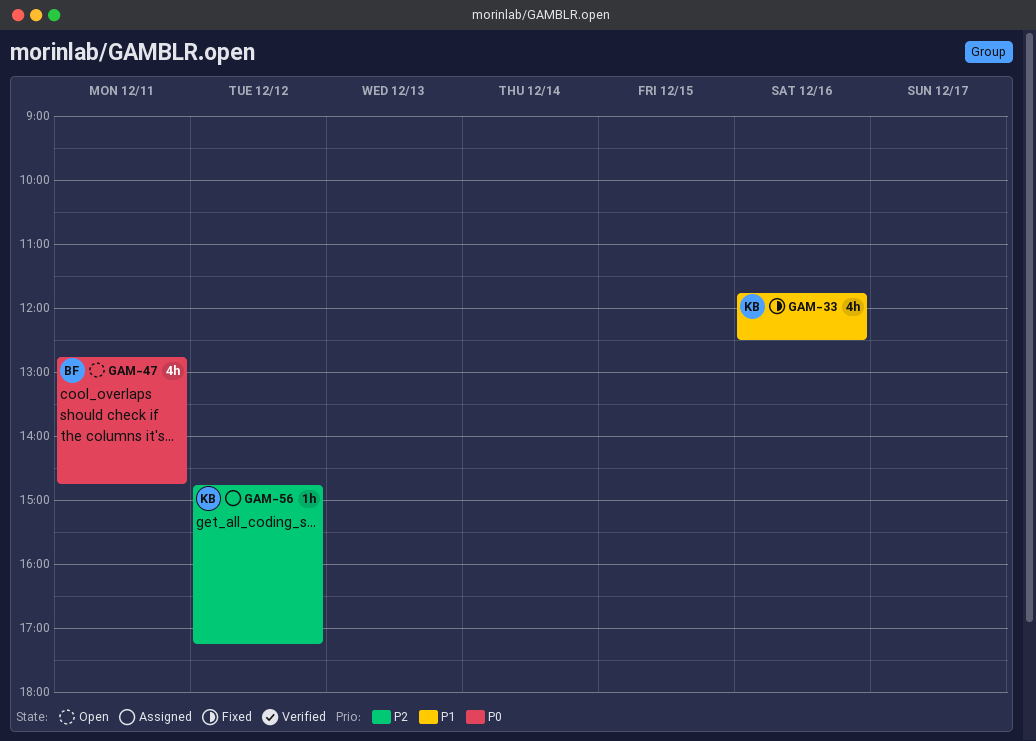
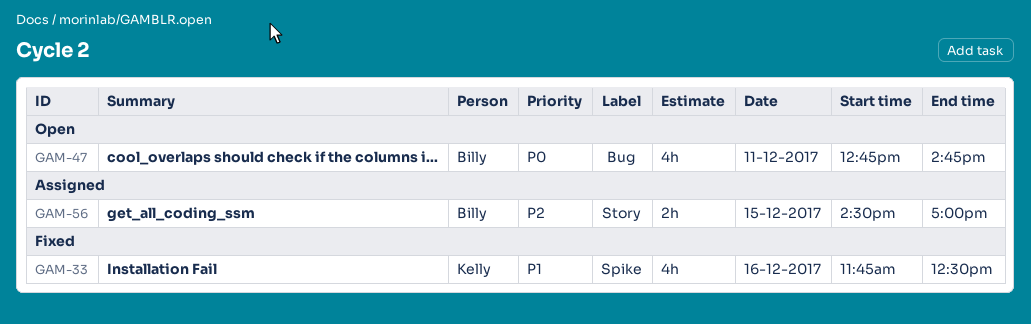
GAM-56, owner: Kelly -> Billy
GAM-56, estimate: 1h -> 2h
GAM-56, day: Dec 12 -> Dec 15
GAM-56, begins: 14:45 -> 14:30
GAM-56, ends: 17:15 -> 17:00

